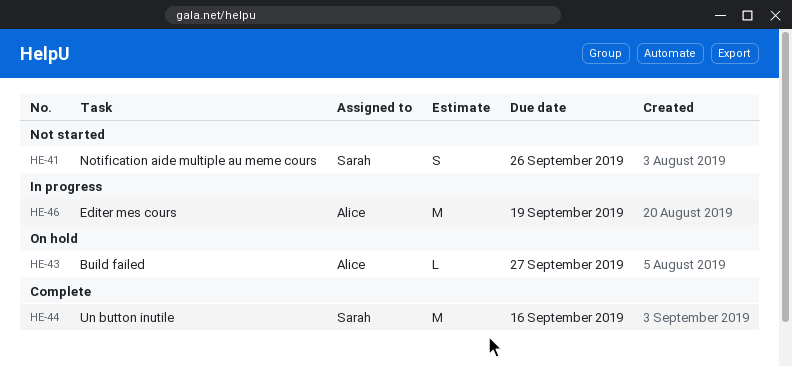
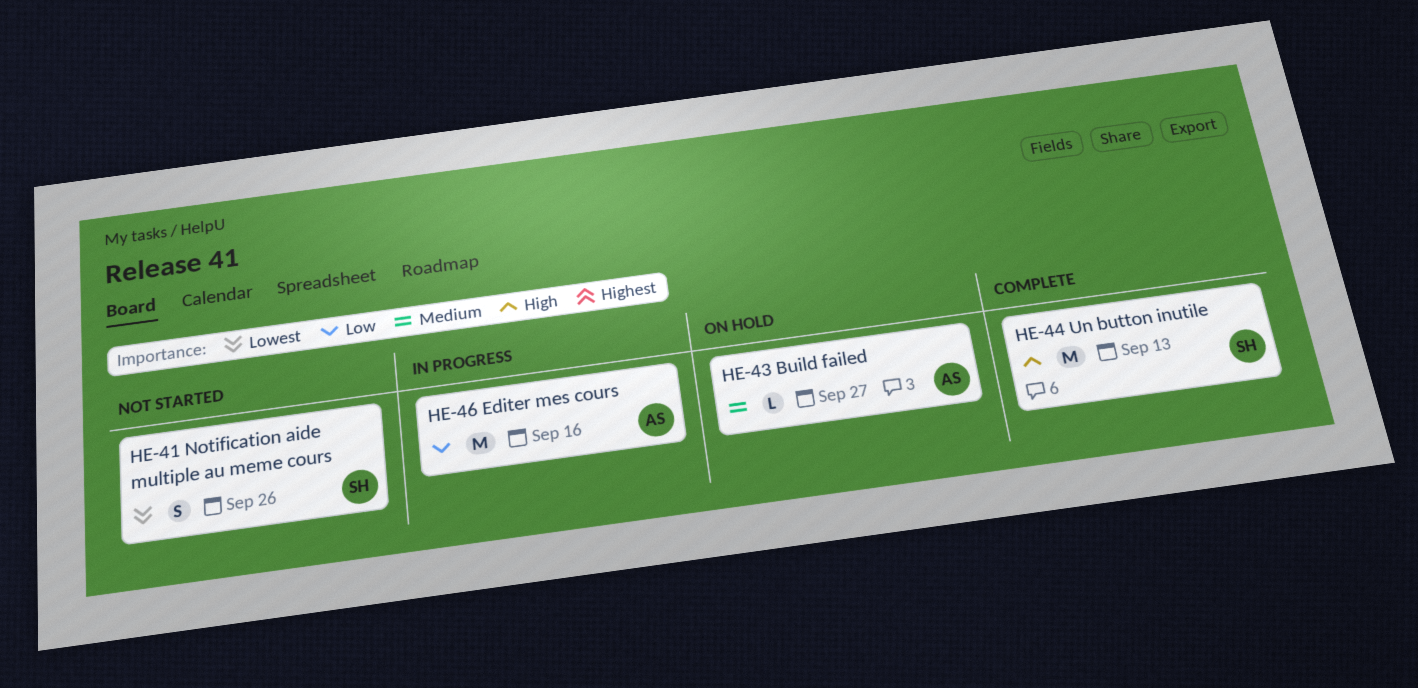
HE-44, due: Sep 16 -> Sep 13
HE-46, due: Sep 19 -> Sep 16

